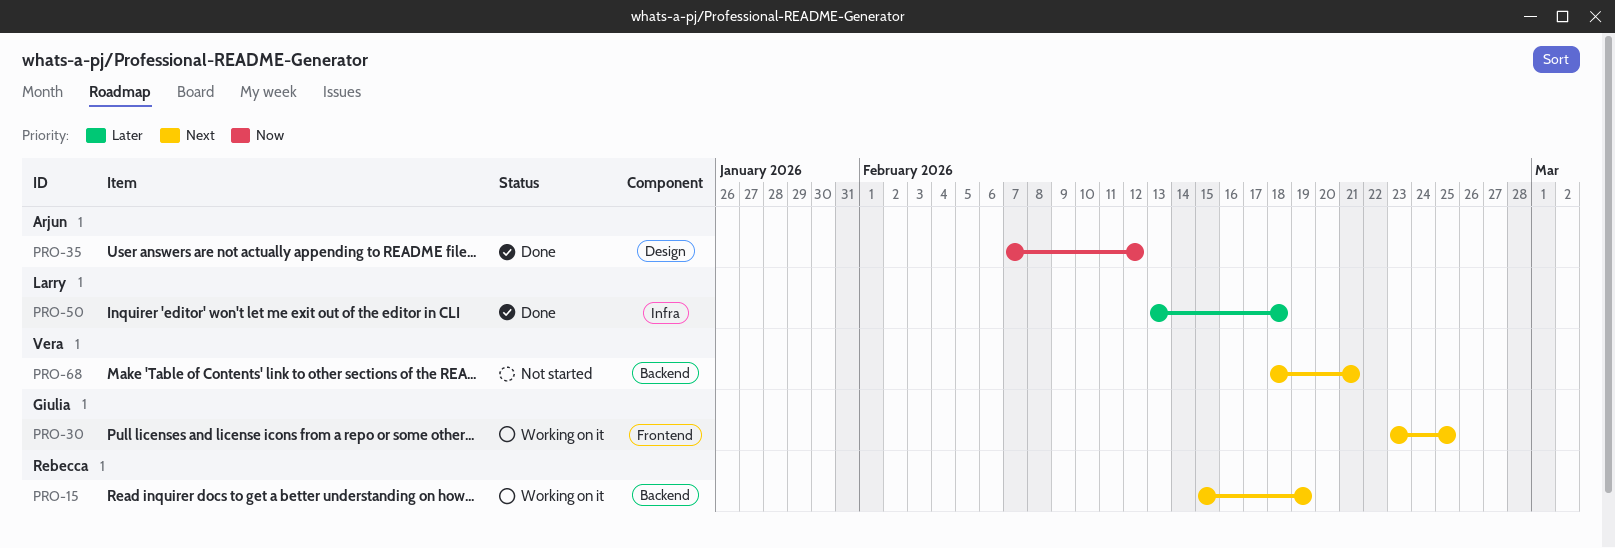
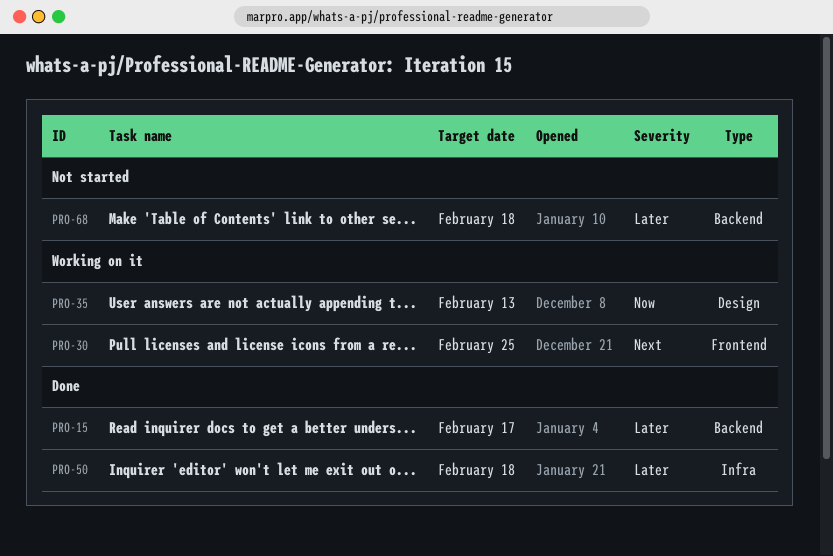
PRO-15, status: Working on it -> Done
PRO-15, priority: Next -> Later
PRO-15, due: Feb 19 -> Feb 17
PRO-35, status: Done -> Working on it
PRO-35, due: Feb 12 -> Feb 13
PRO-68, priority: Next -> Later
PRO-68, due: Feb 21 -> Feb 18

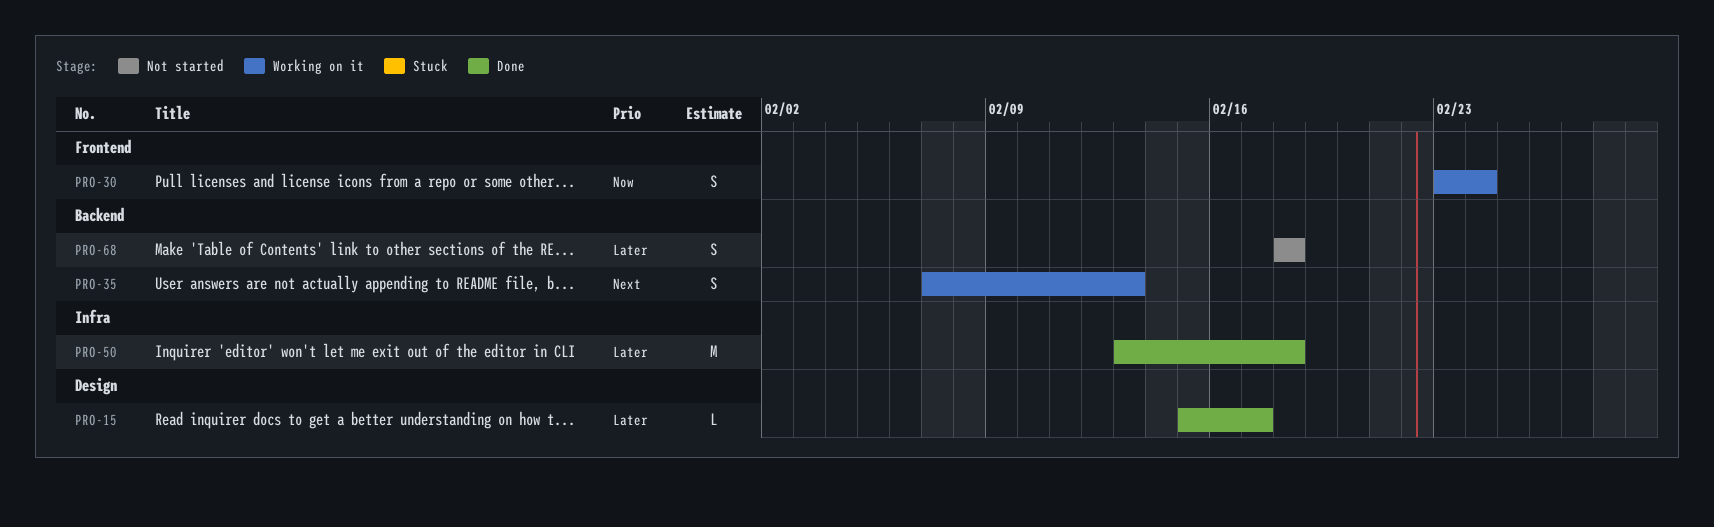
PRO-15, label: Backend -> Design
PRO-30, priority: Next -> Now
PRO-30, due: Feb 25 -> Feb 24
PRO-35, priority: Now -> Next
PRO-35, label: Design -> Backend

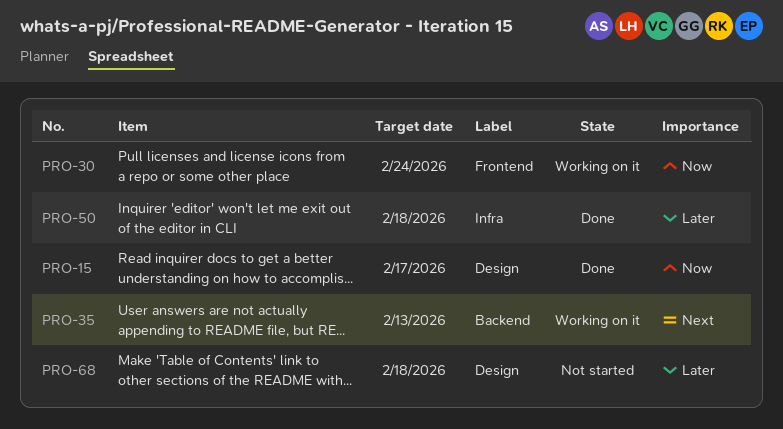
PRO-15, priority: Later -> Now
PRO-68, label: Backend -> Design

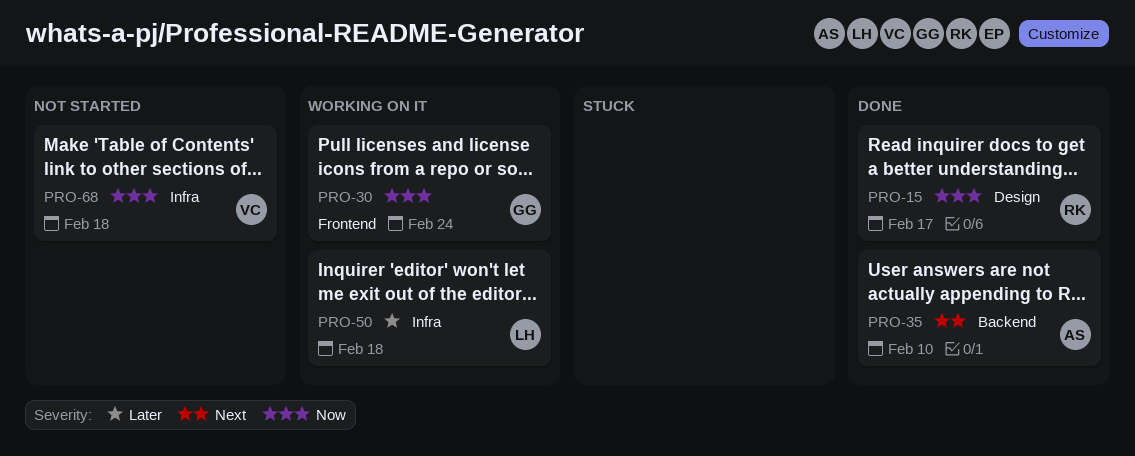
PRO-35, status: Working on it -> Done
PRO-35, due: Feb 13 -> Feb 10
PRO-50, status: Done -> Working on it
PRO-68, priority: Later -> Now
PRO-68, label: Design -> Infra

